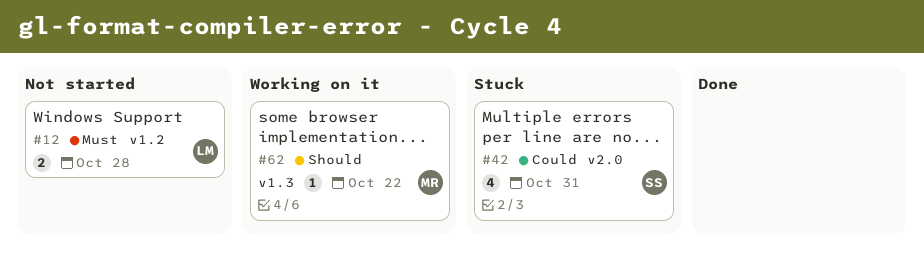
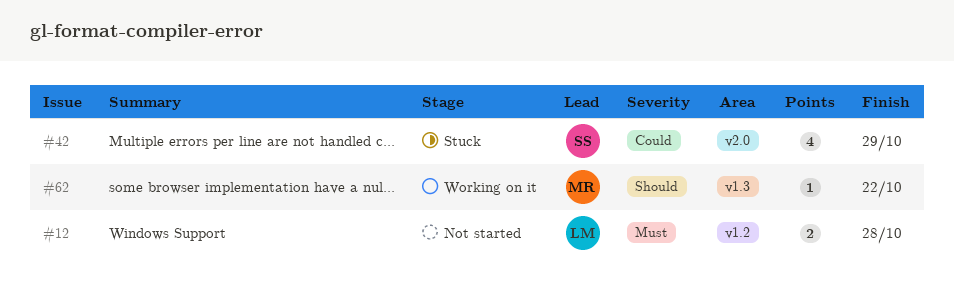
#42, due: Oct 31 -> Oct 29

